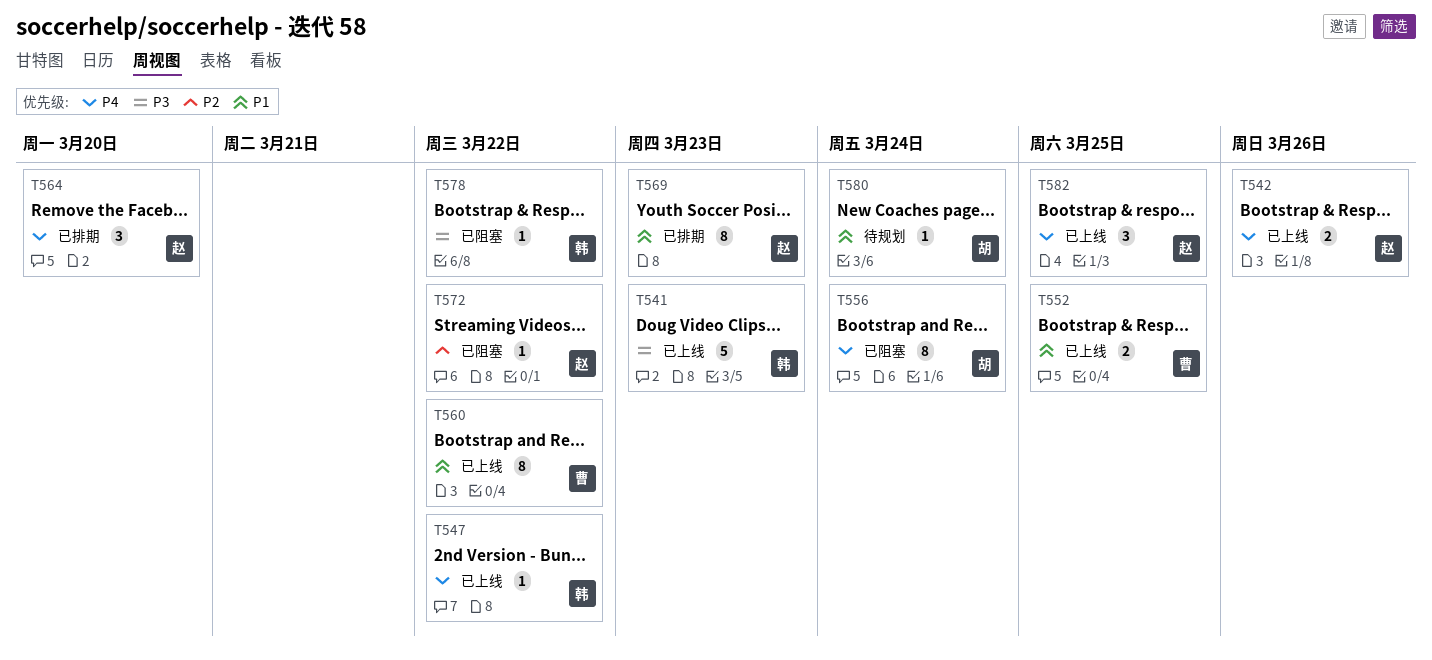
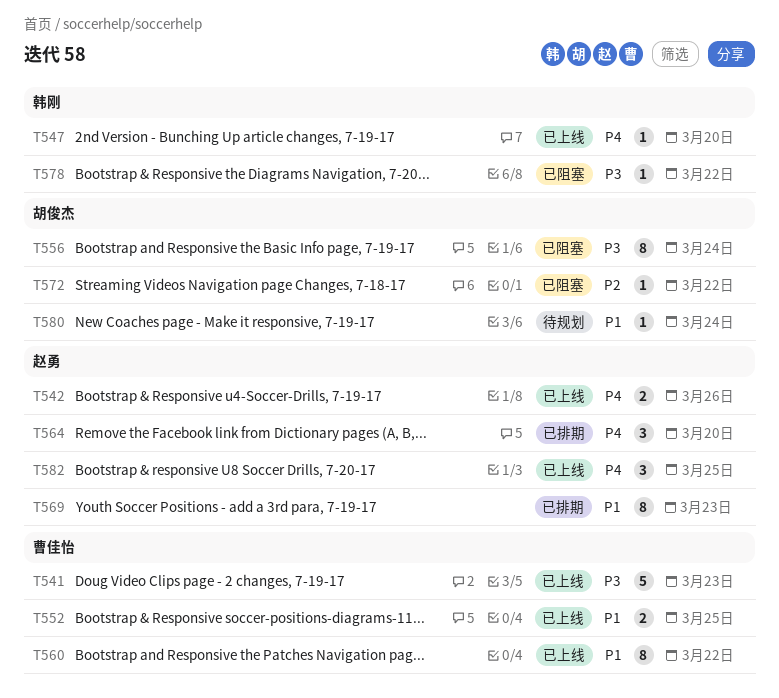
T541, owner: 韩刚 -> 曹佳怡
T547, due: Mar 22 -> Mar 20
T556, priority: P4 -> P3
T572, owner: 赵勇 -> 胡俊杰

